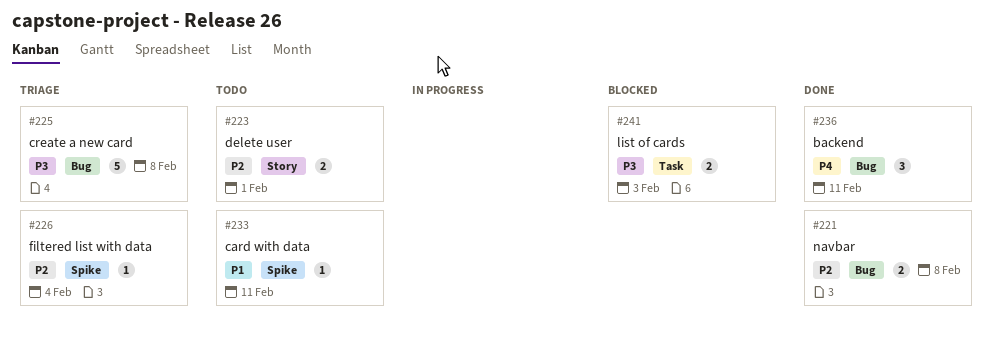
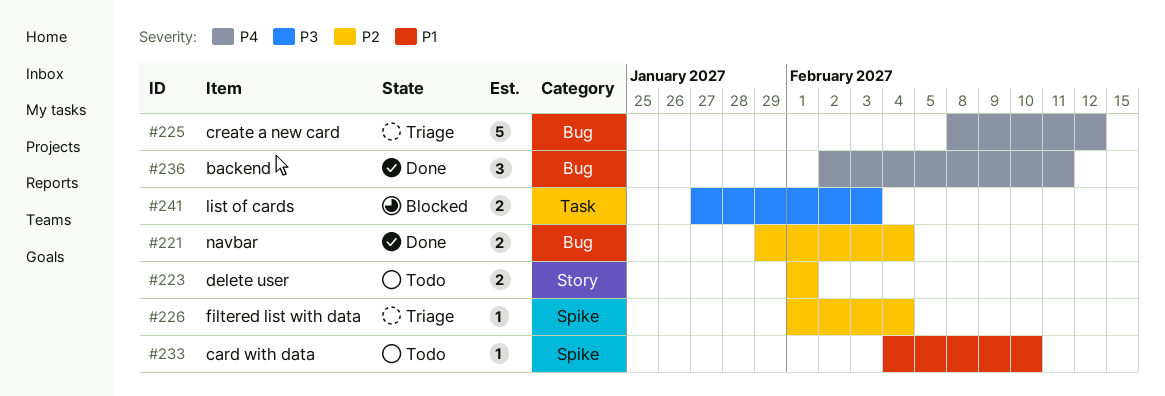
#221, due: Feb 8 -> Feb 4
#225, priority: P3 -> P4
#225, due: Feb 8 -> Feb 12
#233, due: Feb 11 -> Feb 10

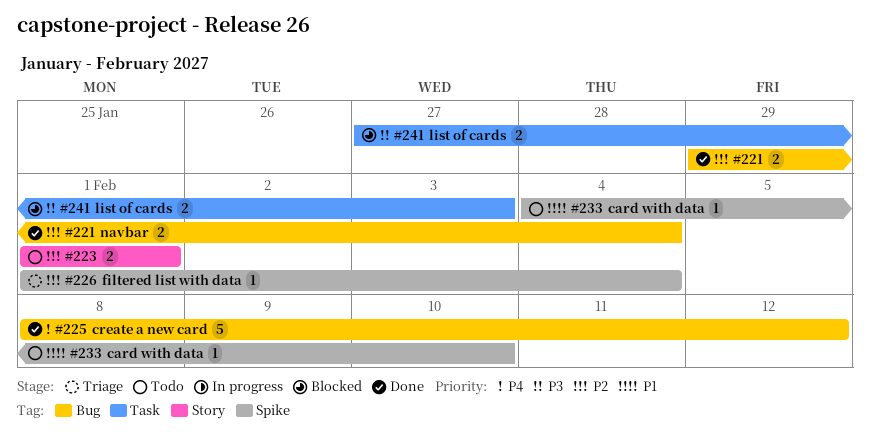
#225, status: Triage -> Done
#236: present -> none

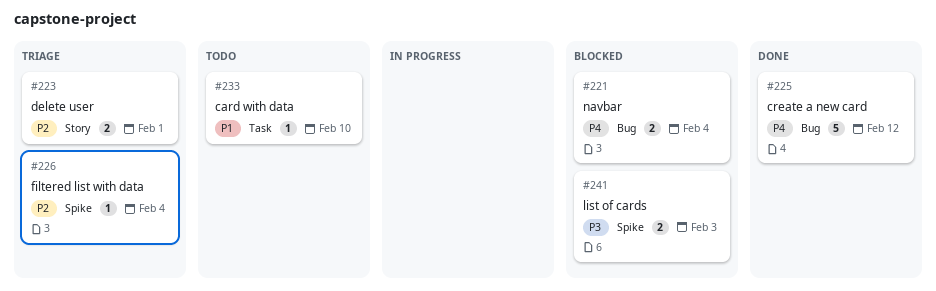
#221, status: Done -> Blocked
#221, priority: P2 -> P4
#223, status: Todo -> Triage
#233, label: Spike -> Task
#241, label: Task -> Spike

